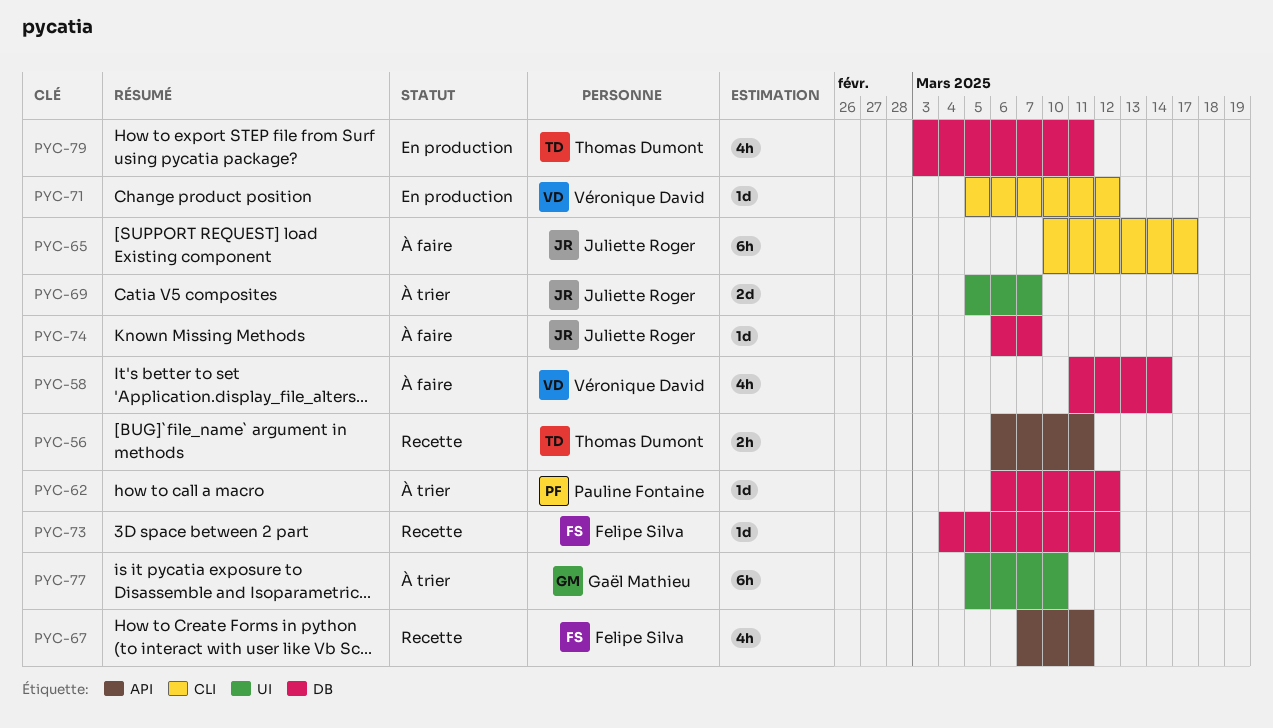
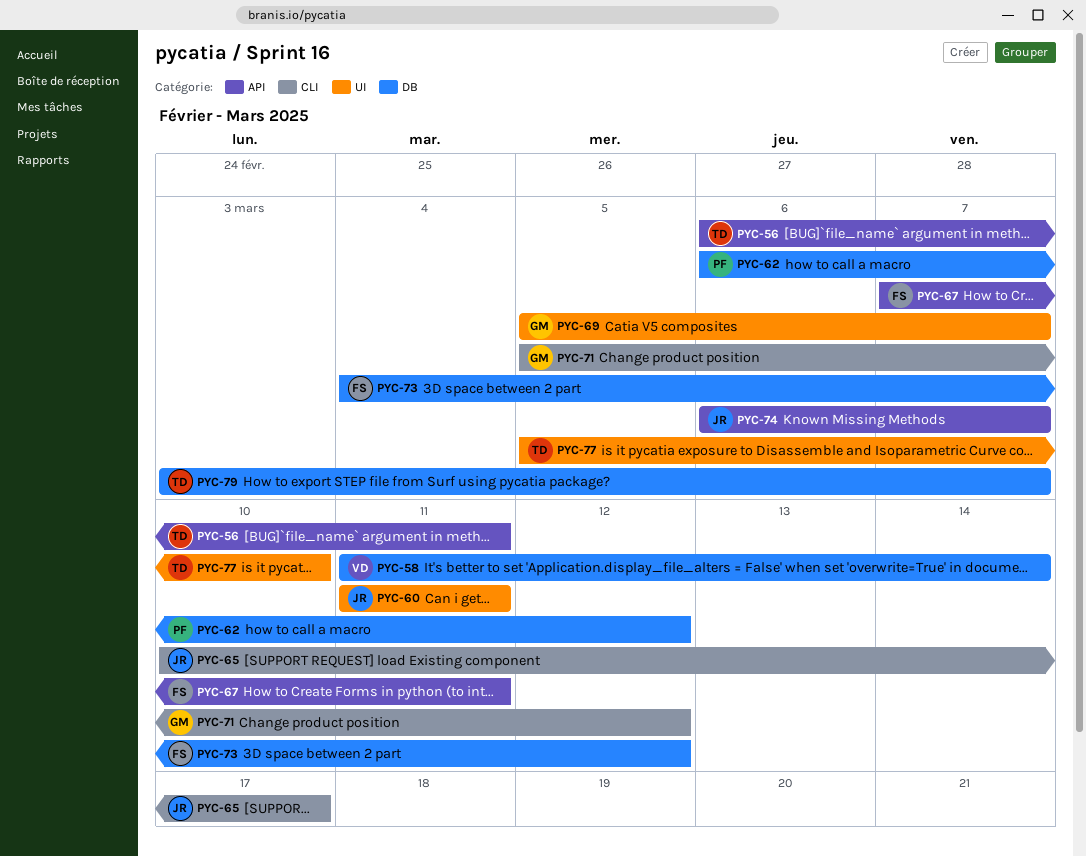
PYC-60: none -> present
PYC-69, owner: Juliette Roger -> Gaël Mathieu
PYC-71, owner: Véronique David -> Gaël Mathieu
PYC-74, label: DB -> API
PYC-77, owner: Gaël Mathieu -> Thomas Dumont
PYC-79, due: Mar 11 -> Mar 7

